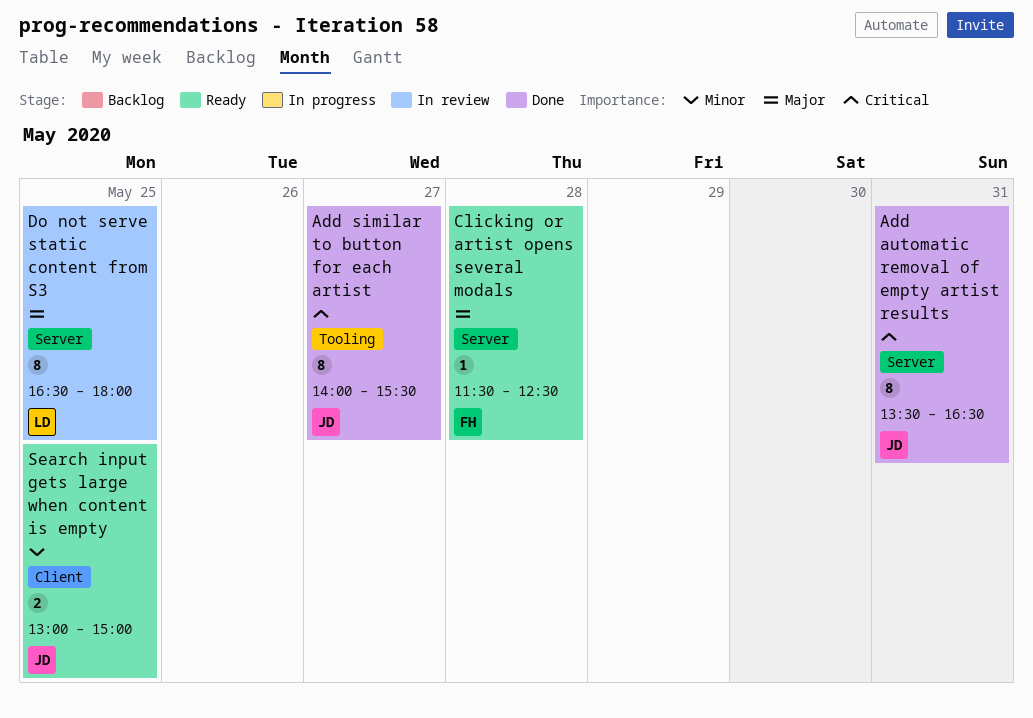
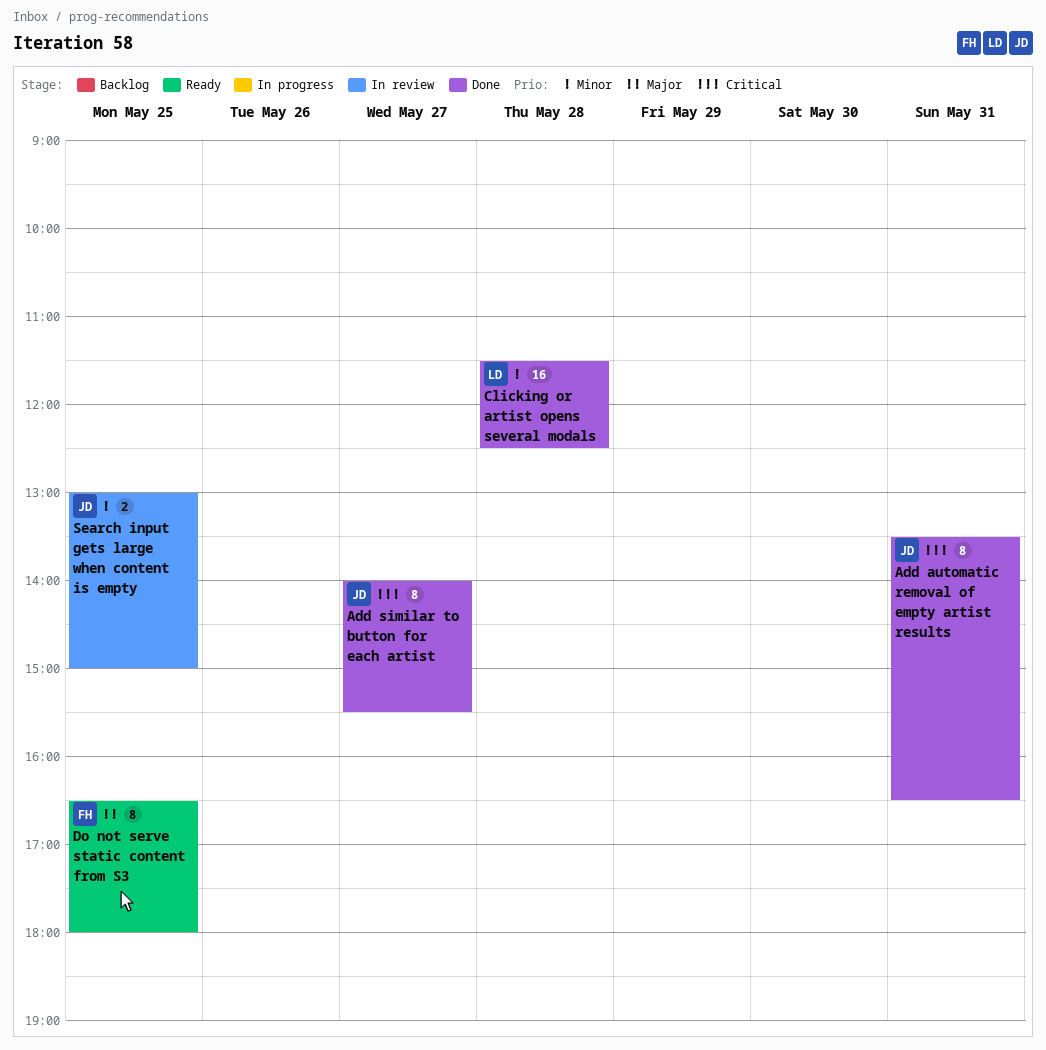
Clicking or artist opens several modals, status: Ready -> Done
Clicking or artist opens several modals, owner: FH -> LD
Clicking or artist opens several modals, priority: Major -> Minor
Clicking or artist opens several modals, estimate: 1 -> 16
Do not serve static content from S3, status: In review -> Ready
Do not serve static content from S3, owner: LD -> FH
Search input gets large when content is empty, status: Ready -> In review

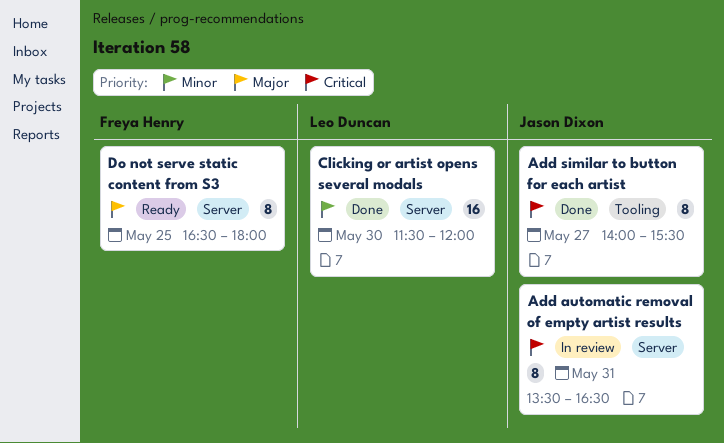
Add automatic removal of empty artist results, status: Done -> In review
Clicking or artist opens several modals, day: May 28 -> May 30
Clicking or artist opens several modals, ends: 12:30 -> 12:00
Search input gets large when content is empty: present -> none

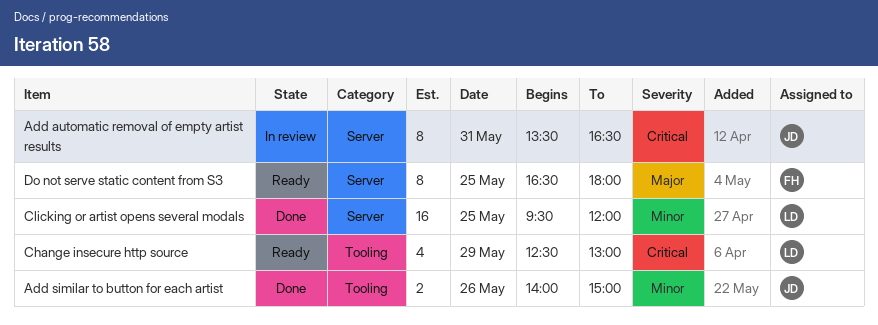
Add similar to button for each artist, priority: Critical -> Minor
Add similar to button for each artist, estimate: 8 -> 2
Add similar to button for each artist, day: May 27 -> May 26
Add similar to button for each artist, ends: 15:30 -> 15:00
Change insecure http source: none -> present
Clicking or artist opens several modals, day: May 30 -> May 25
Clicking or artist opens several modals, begins: 11:30 -> 09:30

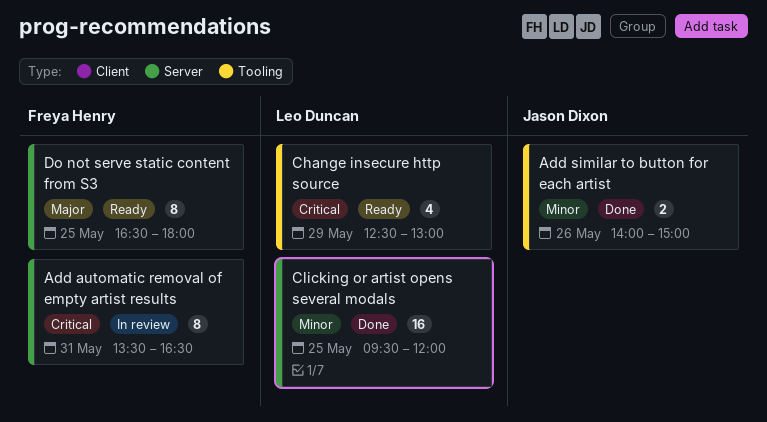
Add automatic removal of empty artist results, owner: Jason Dixon -> Freya Henry

